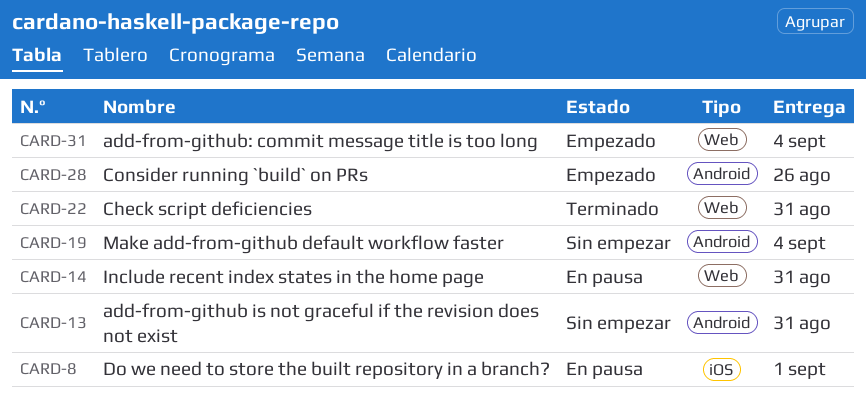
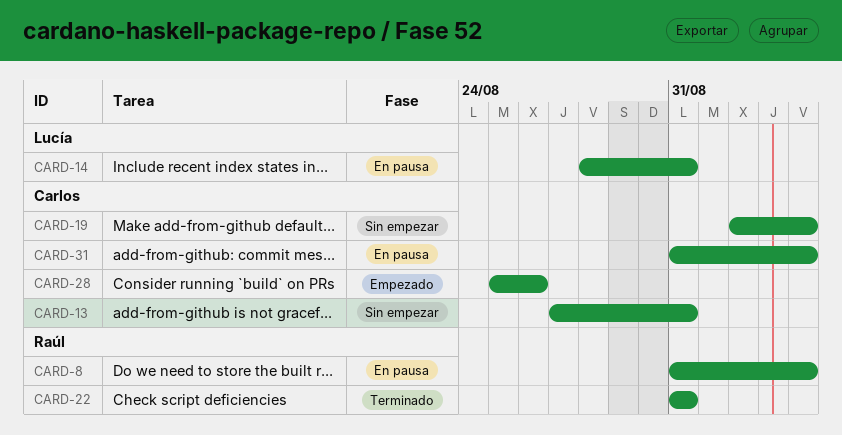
CARD-8, due: Sep 1 -> Sep 4
CARD-31, status: Empezado -> En pausa

